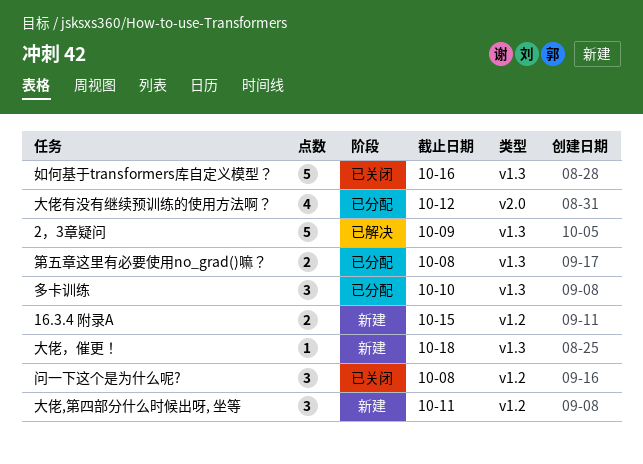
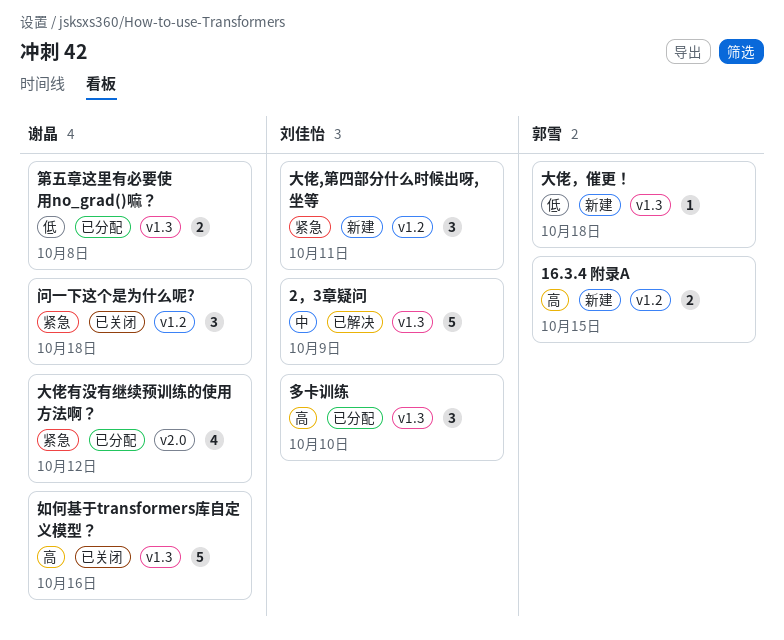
问一下这个是为什么呢?, due: Oct 8 -> Oct 18

